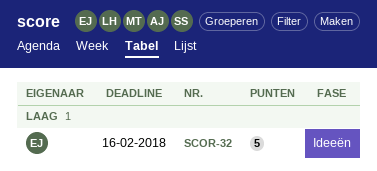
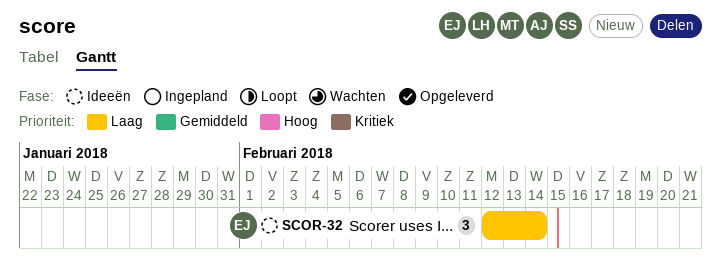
SCOR-32, estimate: 5 -> 3
SCOR-32, due: Feb 16 -> Feb 14

